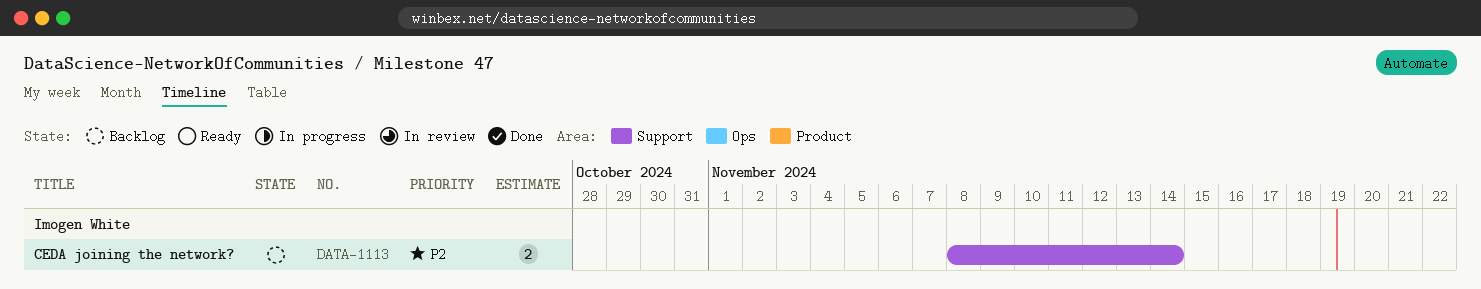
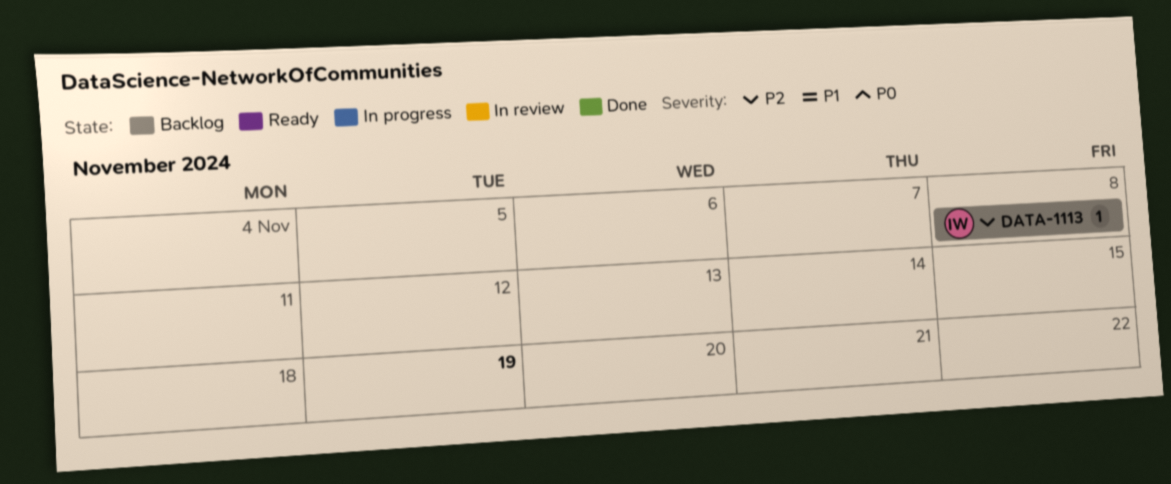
DATA-1113, estimate: 2 -> 1
DATA-1113, due: Nov 14 -> Nov 8

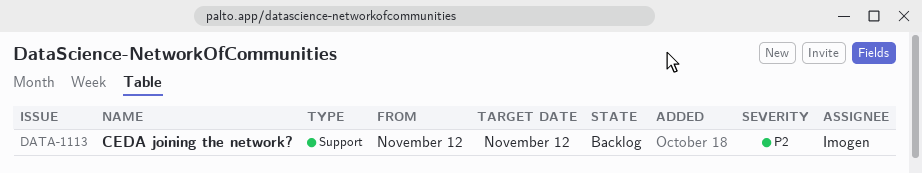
DATA-1113, start: Nov 8 -> Nov 12
DATA-1113, due: Nov 8 -> Nov 12

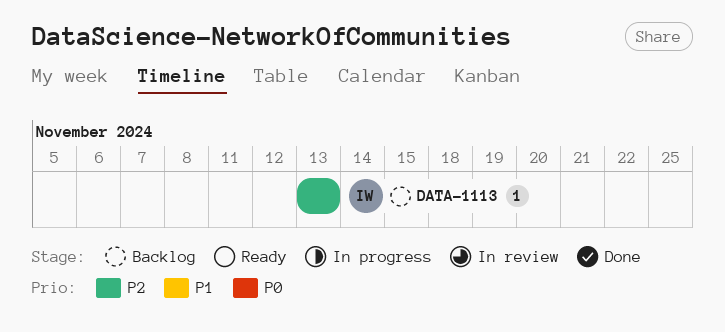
DATA-1113, start: Nov 12 -> Nov 13
DATA-1113, due: Nov 12 -> Nov 13

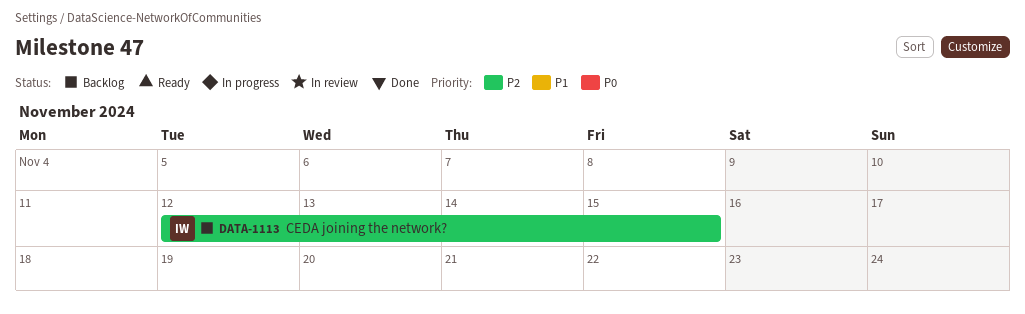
DATA-1113, start: Nov 13 -> Nov 12
DATA-1113, due: Nov 13 -> Nov 15

